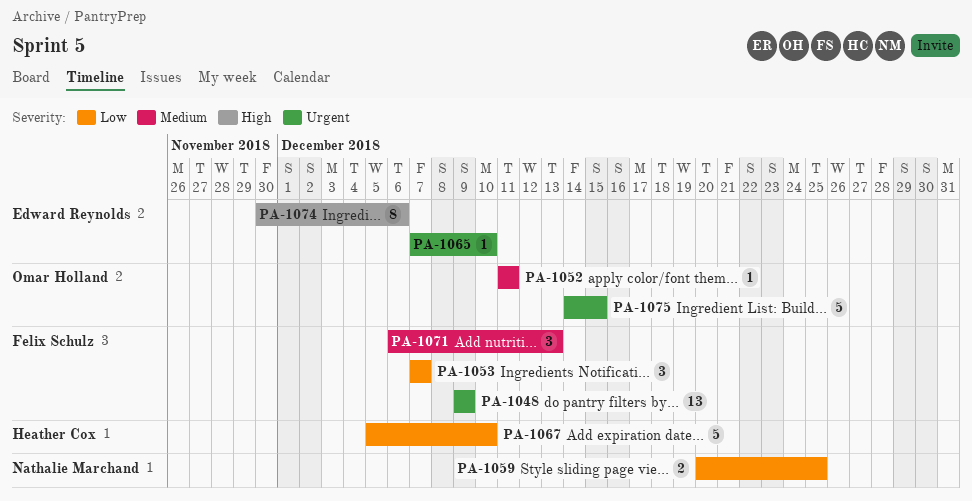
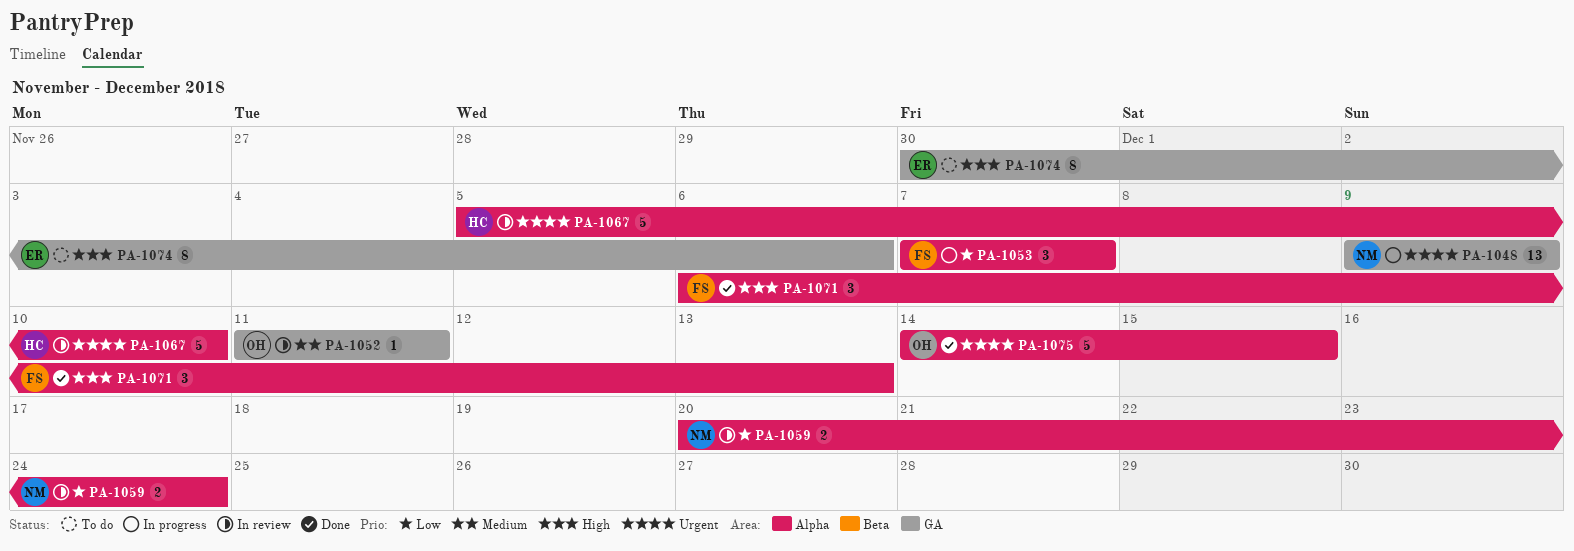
PA-1048, owner: Felix Schulz -> Nathalie Marchand
PA-1059, due: Dec 25 -> Dec 24
PA-1065: present -> none
PA-1067, priority: Low -> Urgent
PA-1071, priority: Medium -> High

